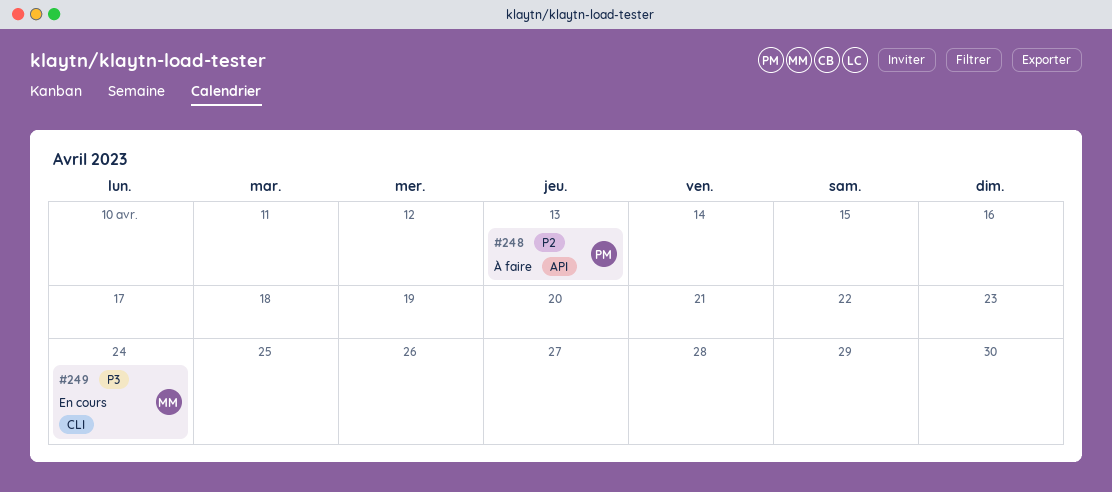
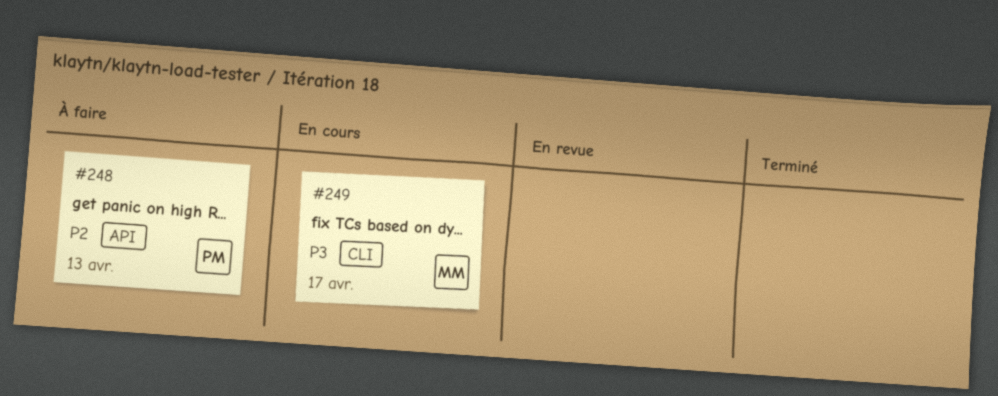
#249, due: Apr 24 -> Apr 17

